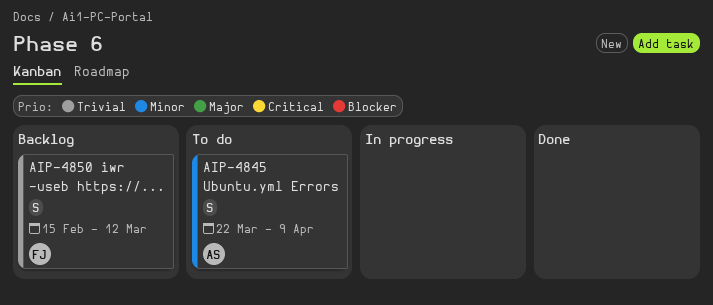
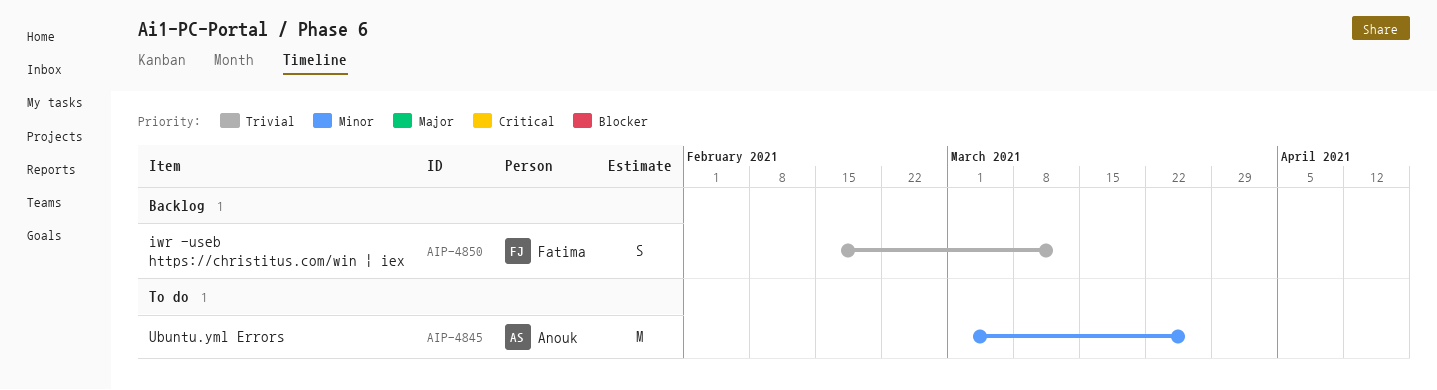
AIP-4845, estimate: S -> M
AIP-4845, start: Mar 22 -> Mar 1
AIP-4845, due: Apr 9 -> Mar 26

